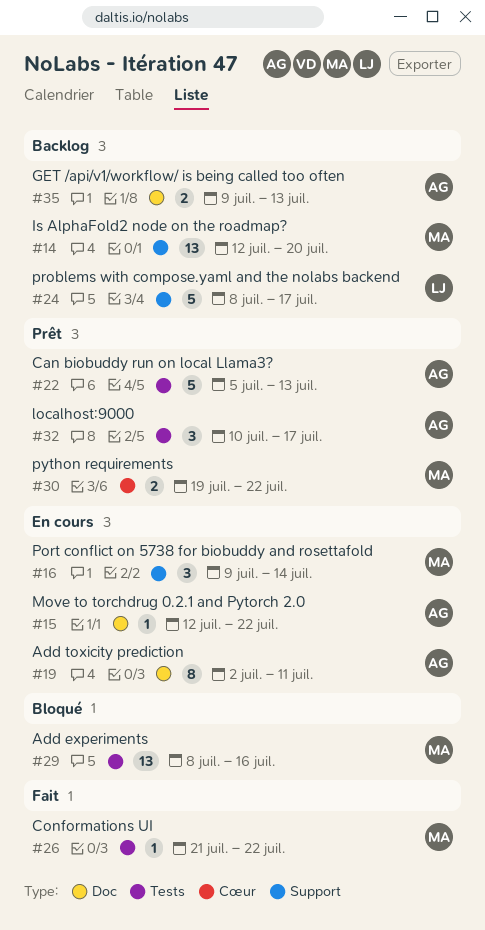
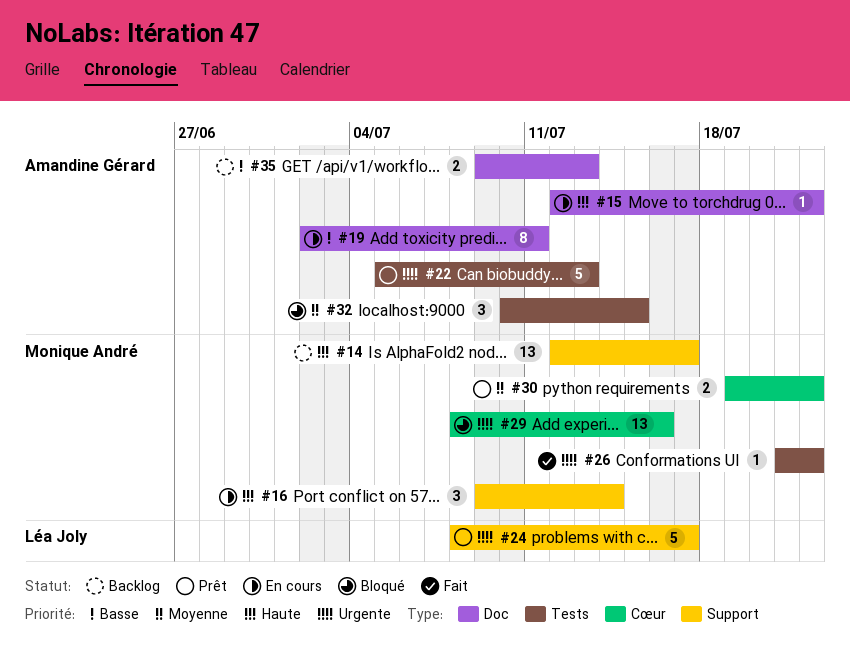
#14, due: Jul 20 -> Jul 17
#24, status: Backlog -> Prêt
#29, label: Tests -> Cœur
#32, status: Prêt -> Bloqué
#32, due: Jul 17 -> Jul 15

